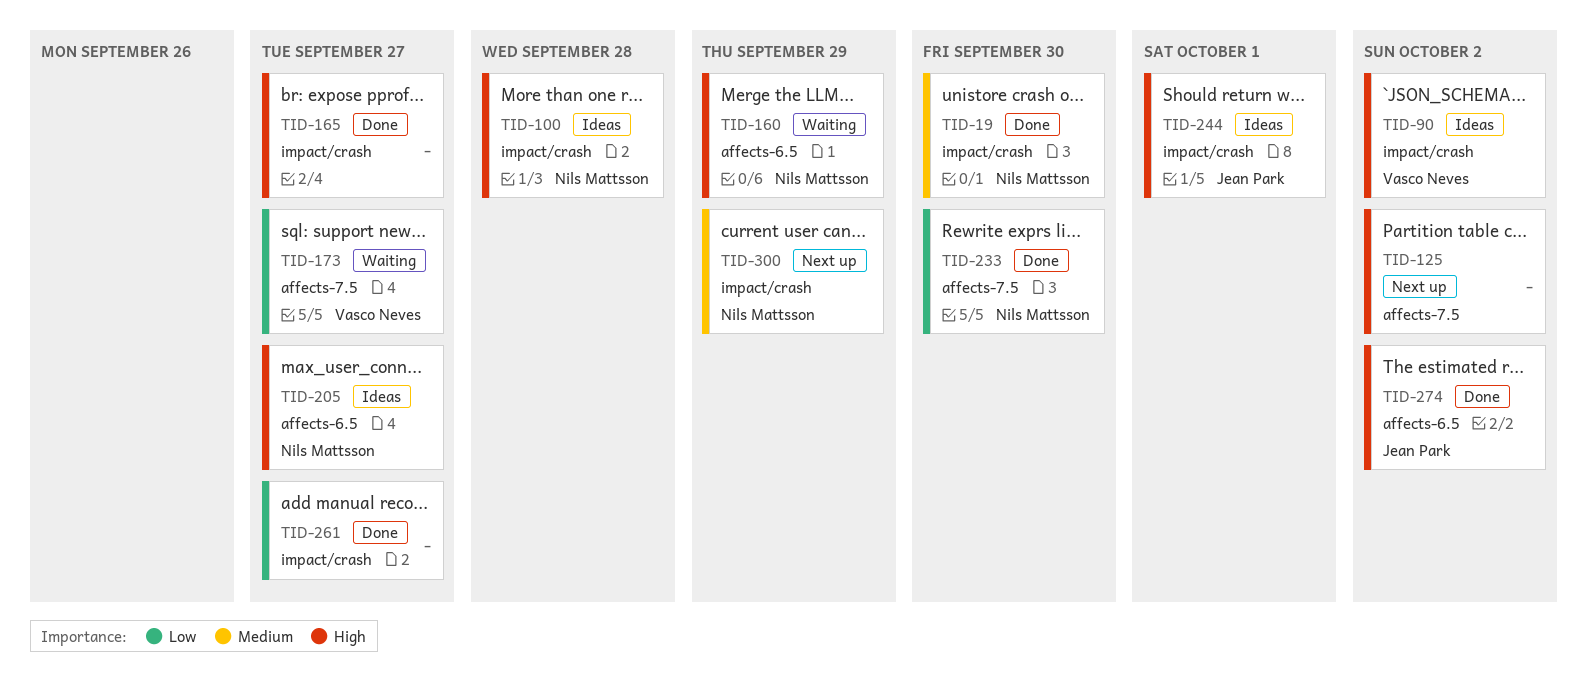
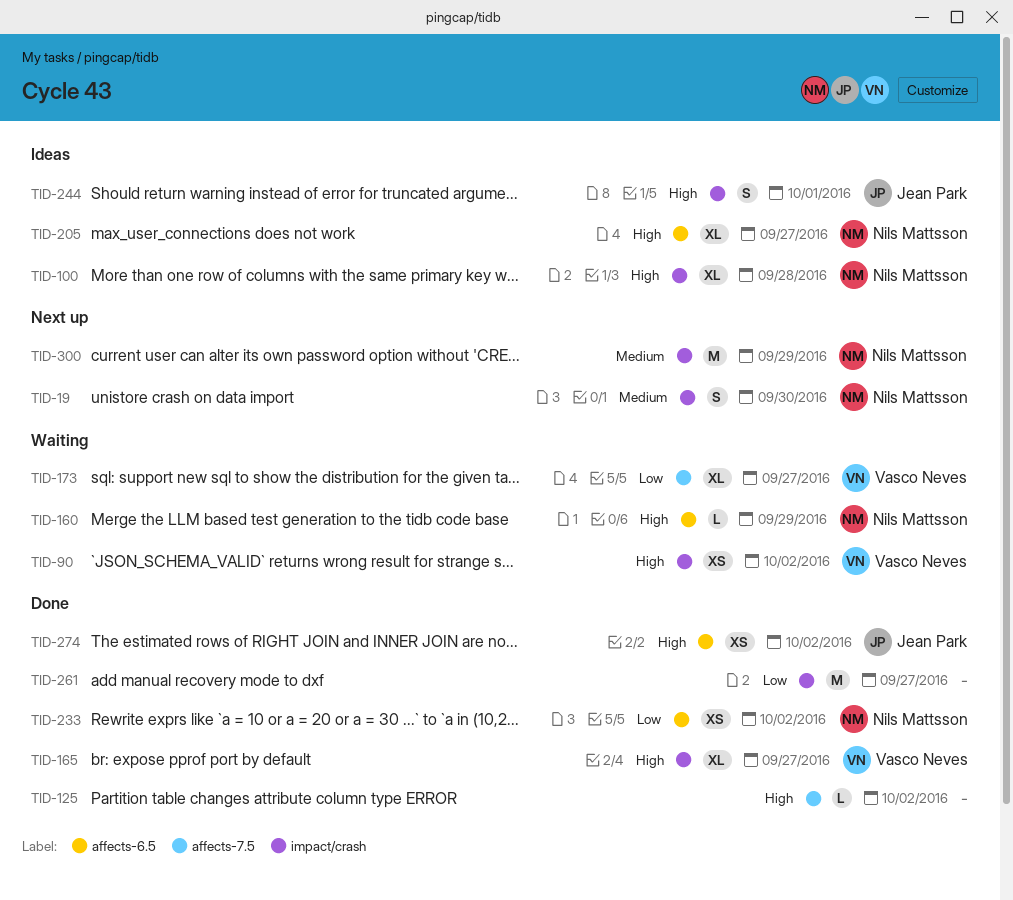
TID-19, status: Done -> Next up
TID-90, status: Ideas -> Waiting
TID-125, status: Next up -> Done
TID-165, owner: none -> Vasco Neves
TID-233, label: affects-7.5 -> affects-6.5
TID-233, due: Sep 30 -> Oct 2

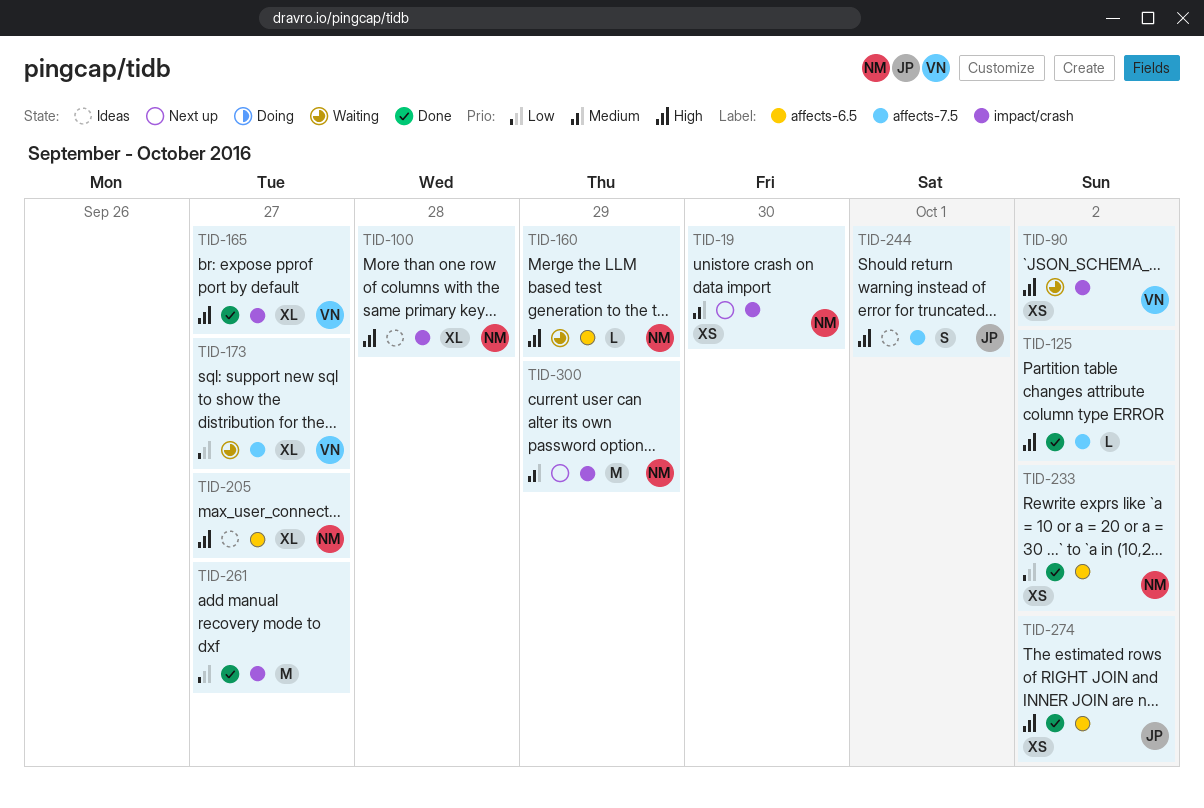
TID-19, estimate: S -> XS
TID-244, label: impact/crash -> affects-7.5

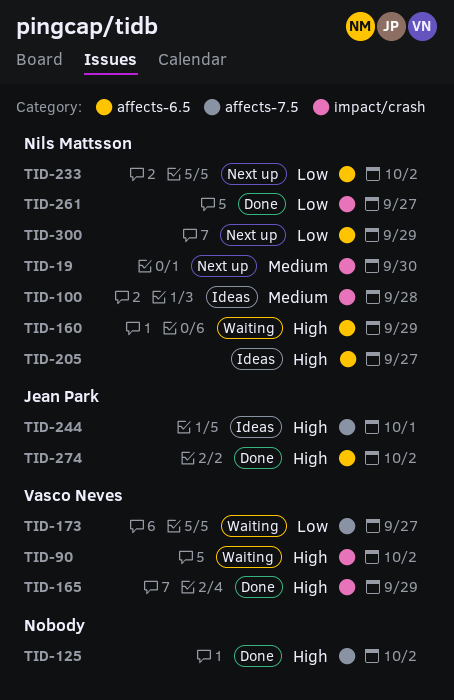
TID-100, priority: High -> Medium
TID-165, due: Sep 27 -> Sep 29
TID-233, status: Done -> Next up
TID-261, owner: none -> Nils Mattsson
TID-300, priority: Medium -> Low
TID-300, label: impact/crash -> affects-6.5

